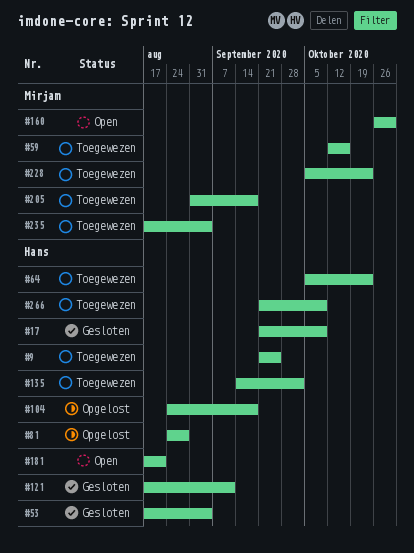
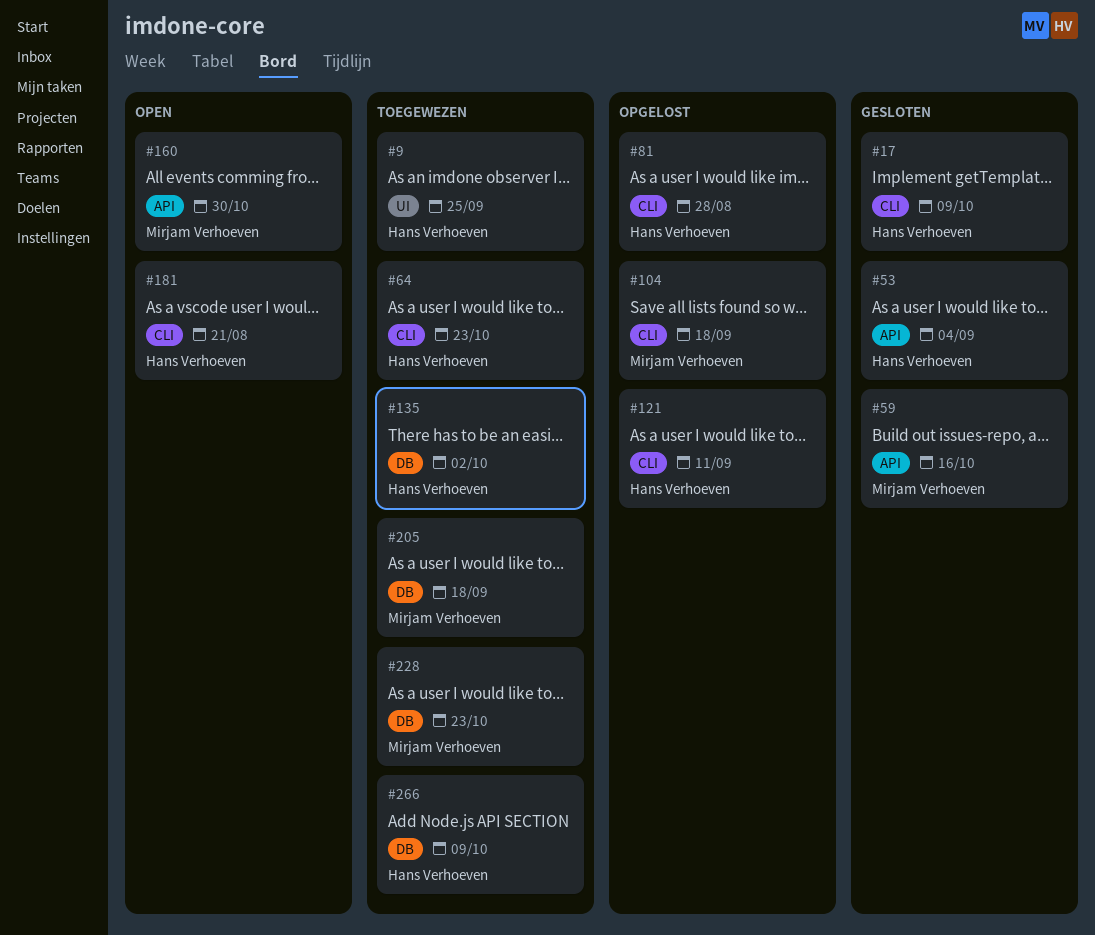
#59, status: Toegewezen -> Gesloten
#104, owner: Hans Verhoeven -> Mirjam Verhoeven
#121, status: Gesloten -> Opgelost
#235: present -> none

